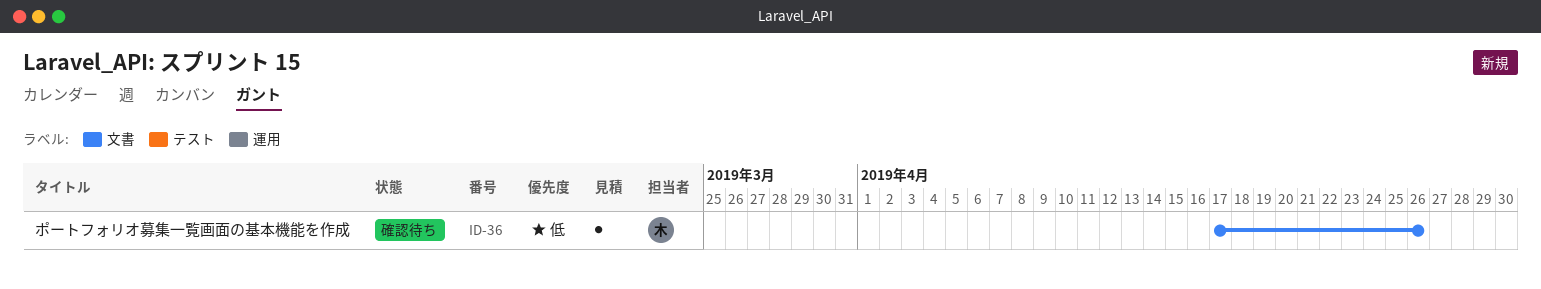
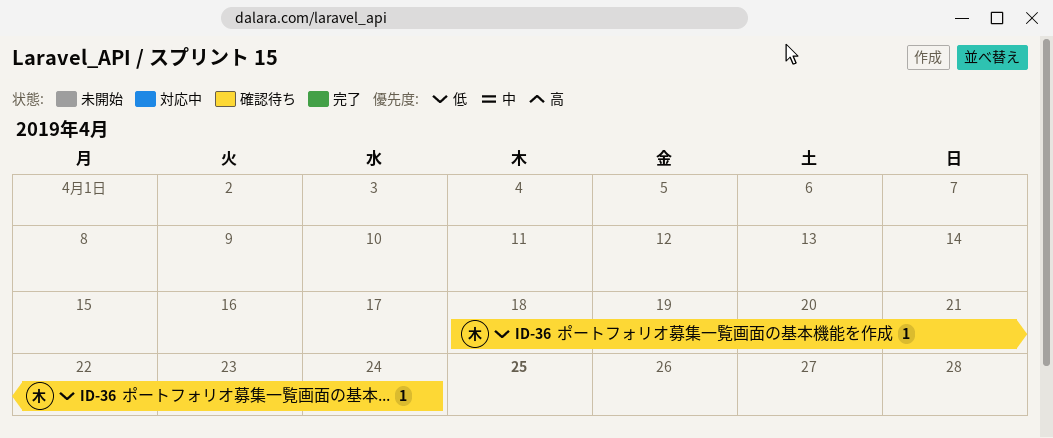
ID-36, start: Apr 17 -> Apr 18
ID-36, due: Apr 26 -> Apr 24

